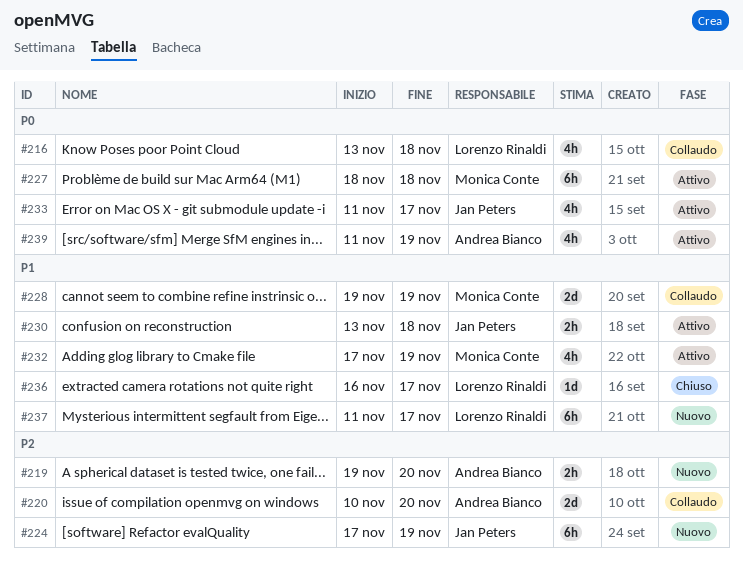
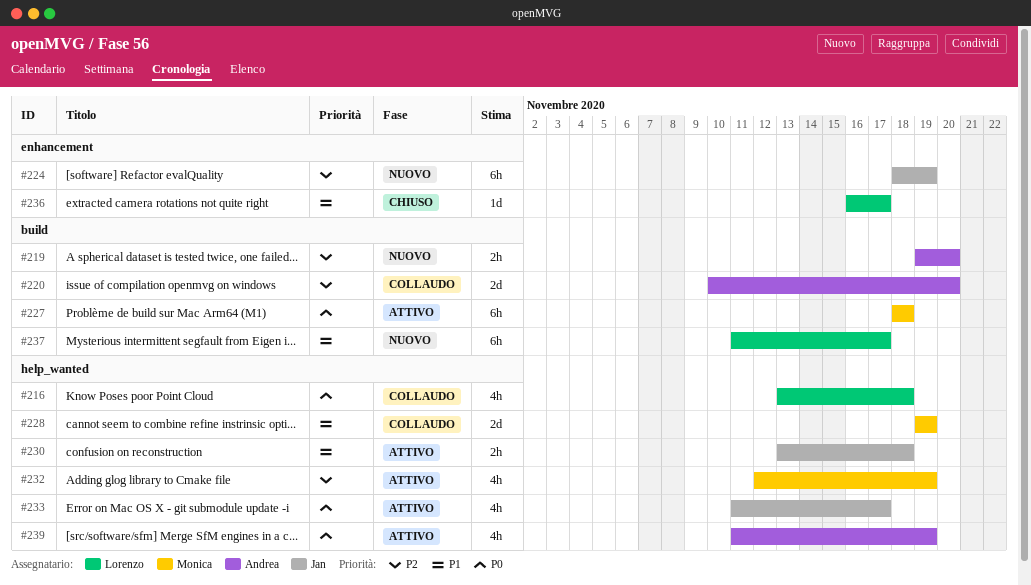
#224, start: Nov 17 -> Nov 18
#232, priority: P1 -> P2
#232, start: Nov 17 -> Nov 12

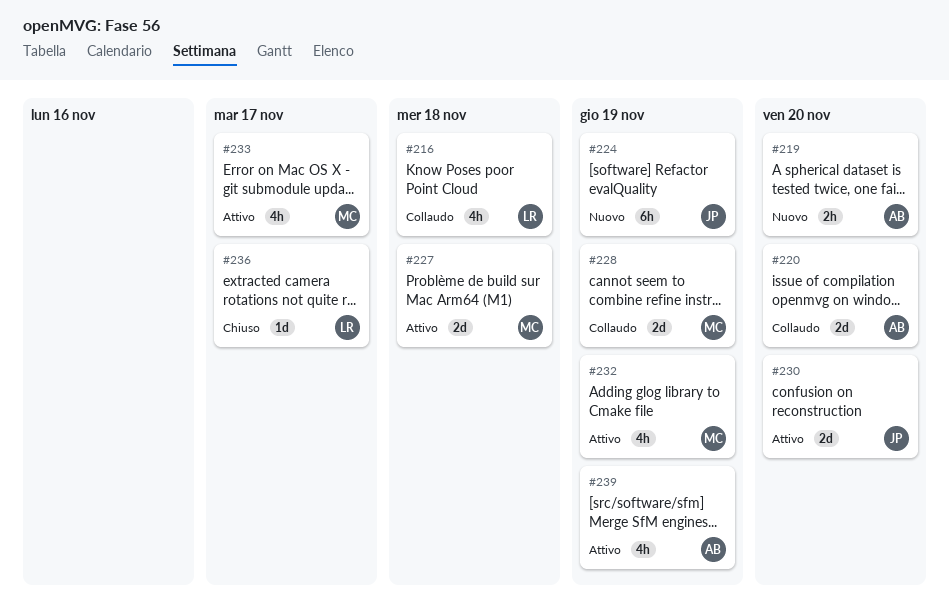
#227, estimate: 6h -> 2d
#230, estimate: 2h -> 2d
#230, due: Nov 18 -> Nov 20
#233, owner: Jan -> Monica
#237: present -> none

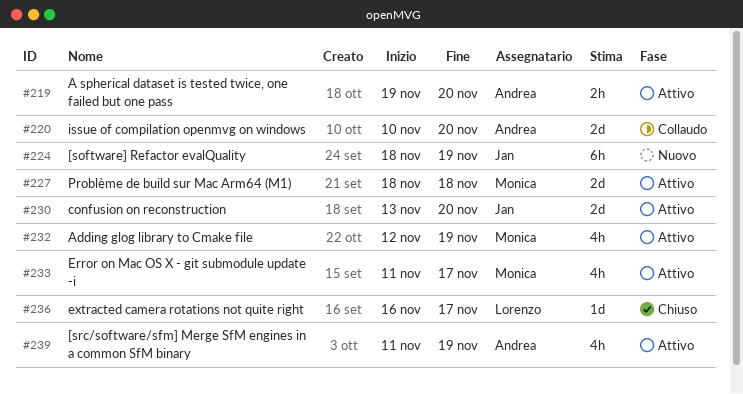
#216: present -> none
#219, status: Nuovo -> Attivo
#228: present -> none

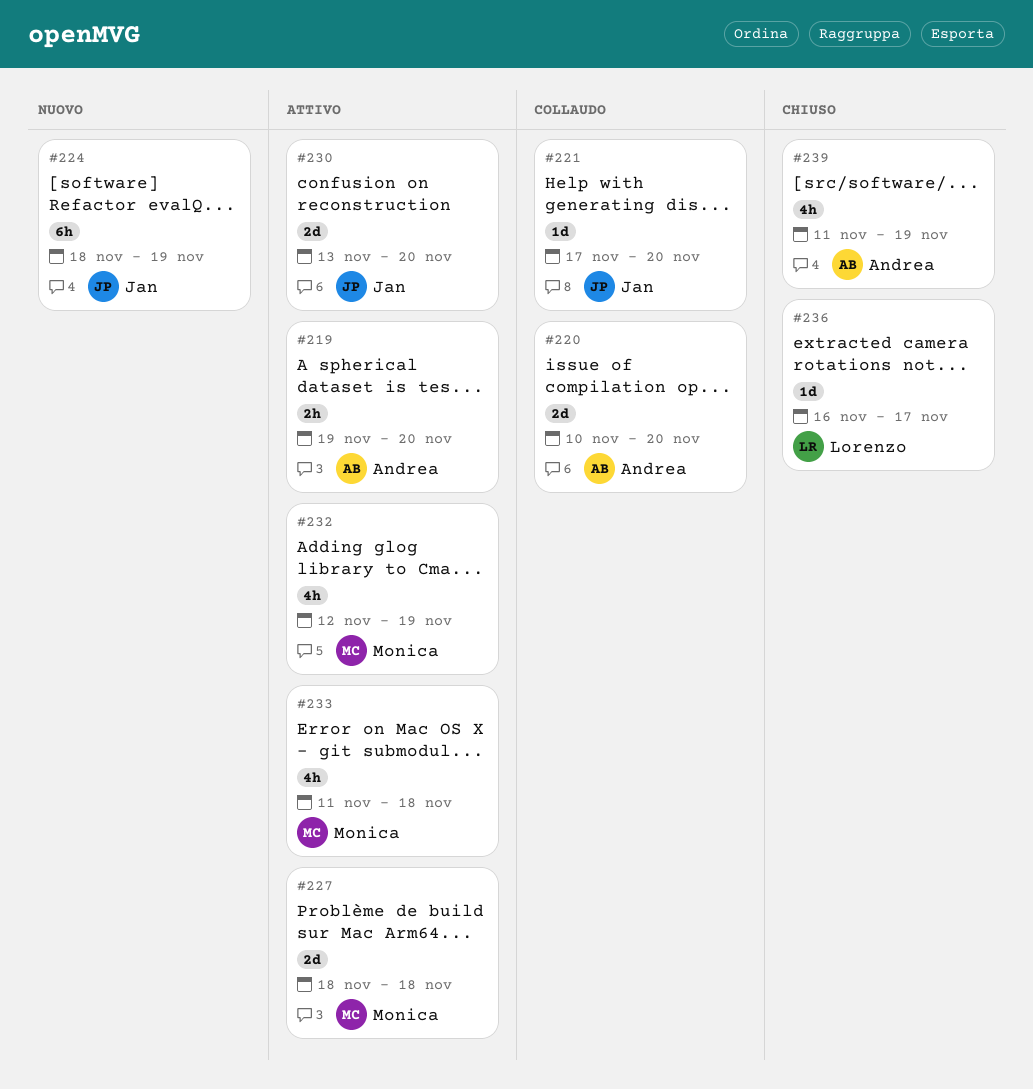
#221: none -> present
#233, due: Nov 17 -> Nov 18
#239, status: Attivo -> Chiuso

